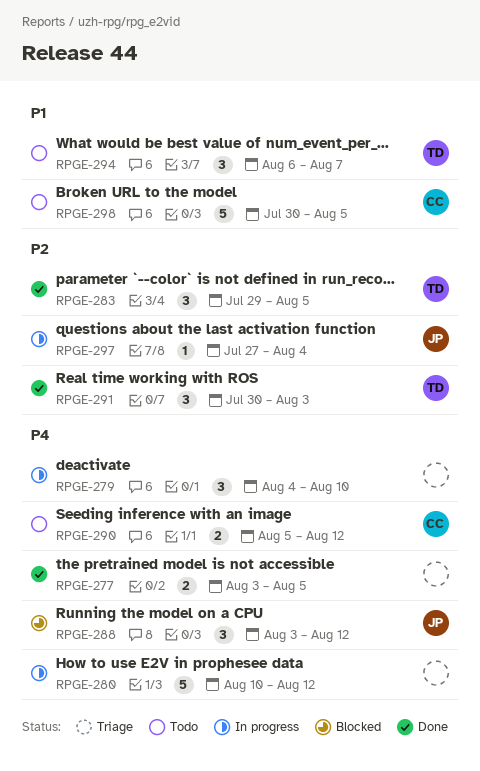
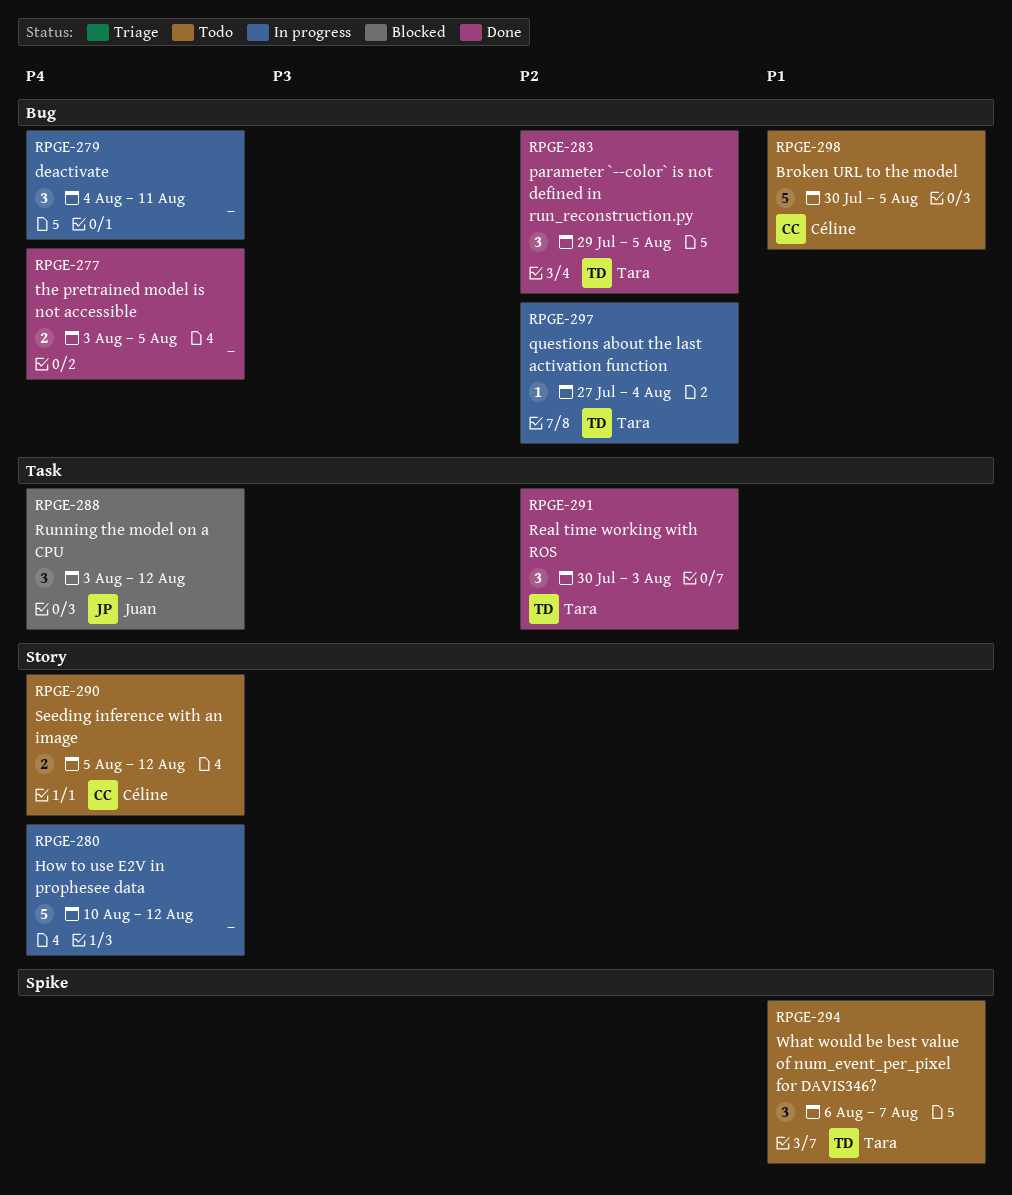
RPGE-279, due: Aug 10 -> Aug 11
RPGE-297, owner: Juan -> Tara

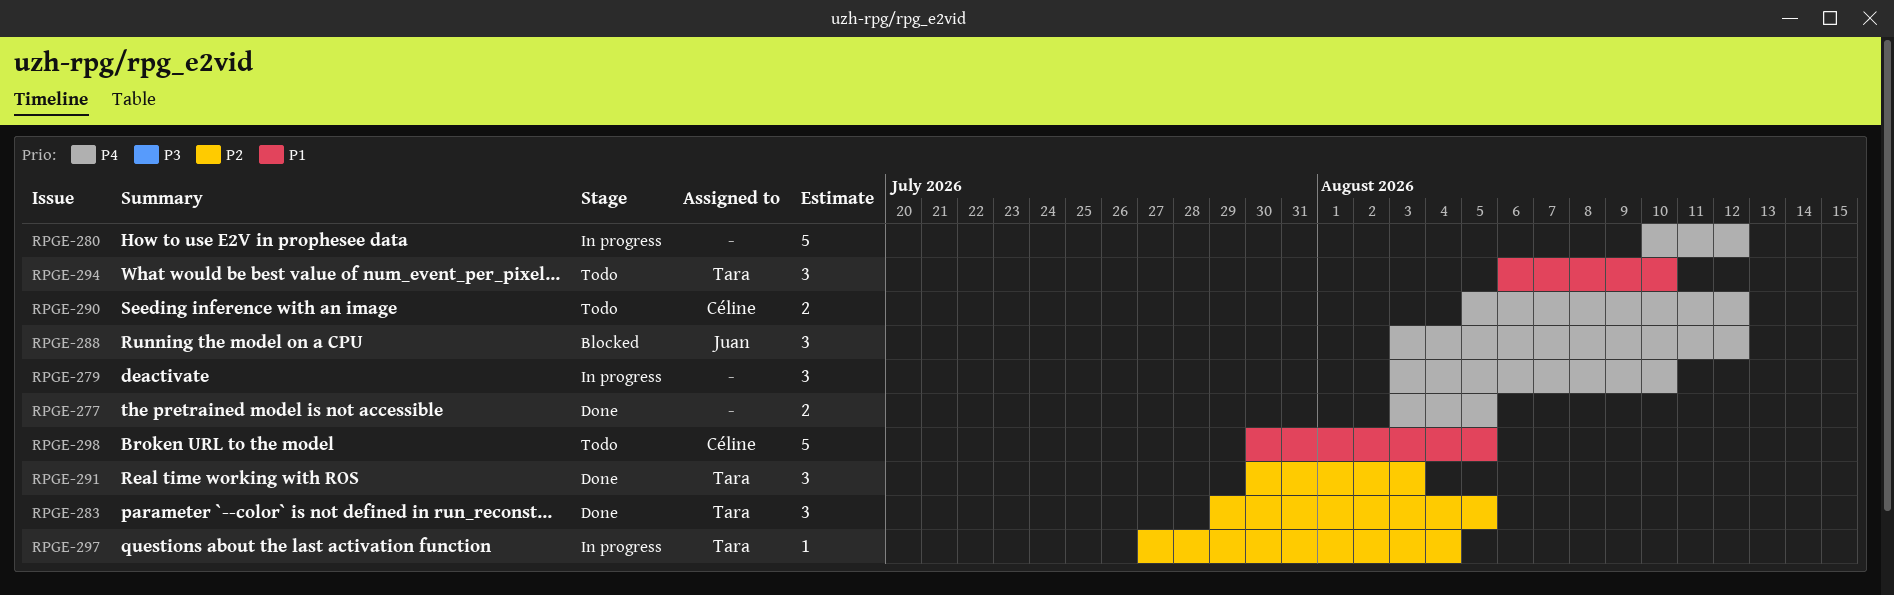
RPGE-279, start: Aug 4 -> Aug 3
RPGE-279, due: Aug 11 -> Aug 10
RPGE-294, due: Aug 7 -> Aug 10

